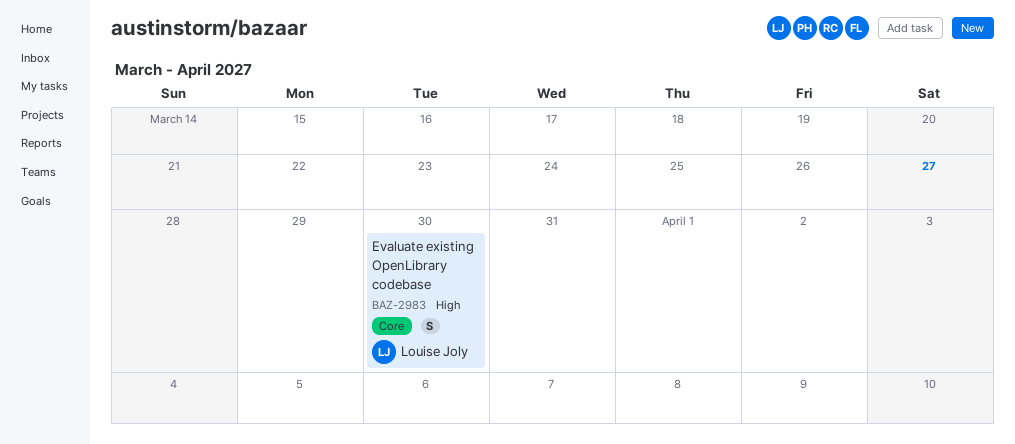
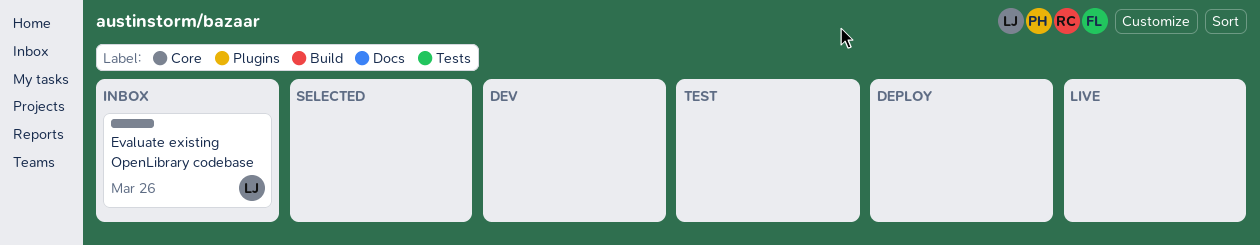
Evaluate existing OpenLibrary codebase, due: Mar 30 -> Mar 26

